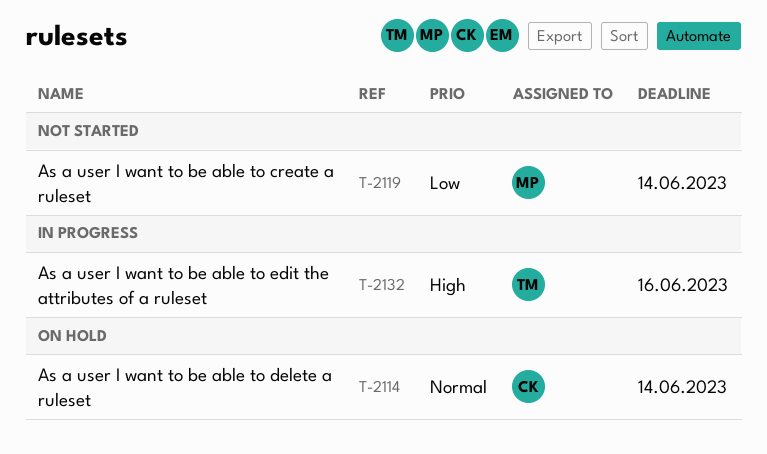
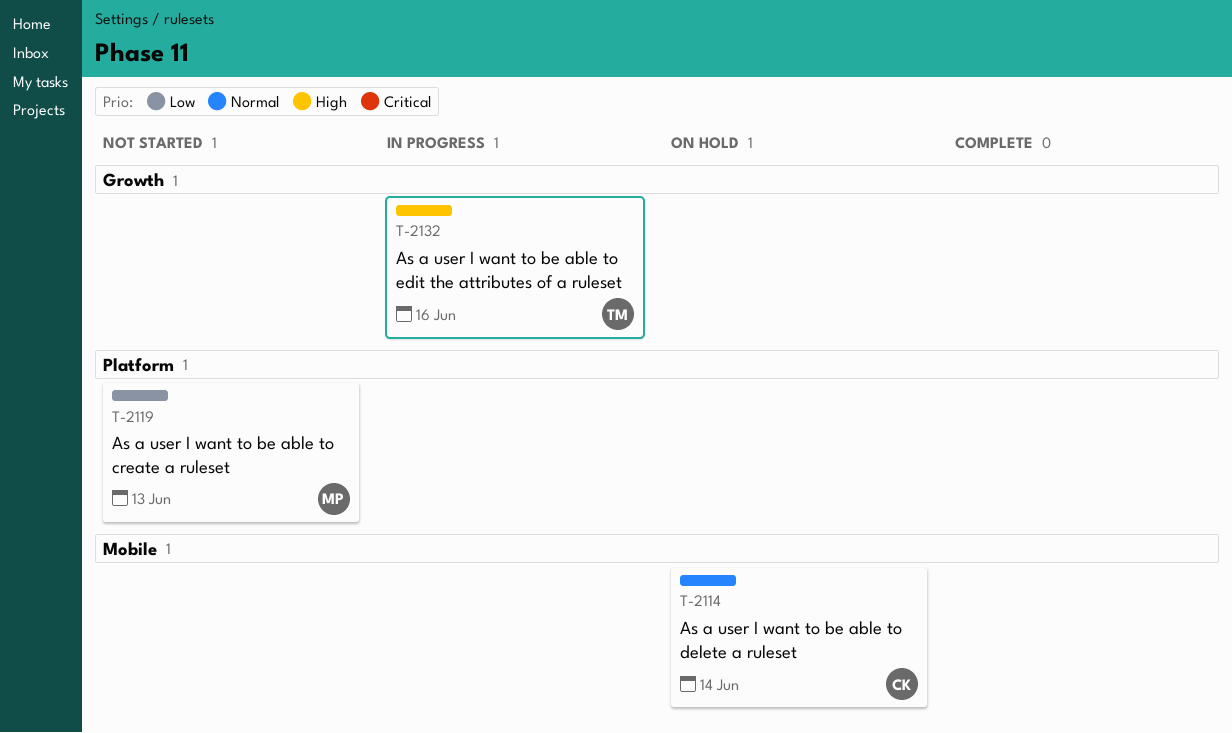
T-2119, due: Jun 14 -> Jun 13

